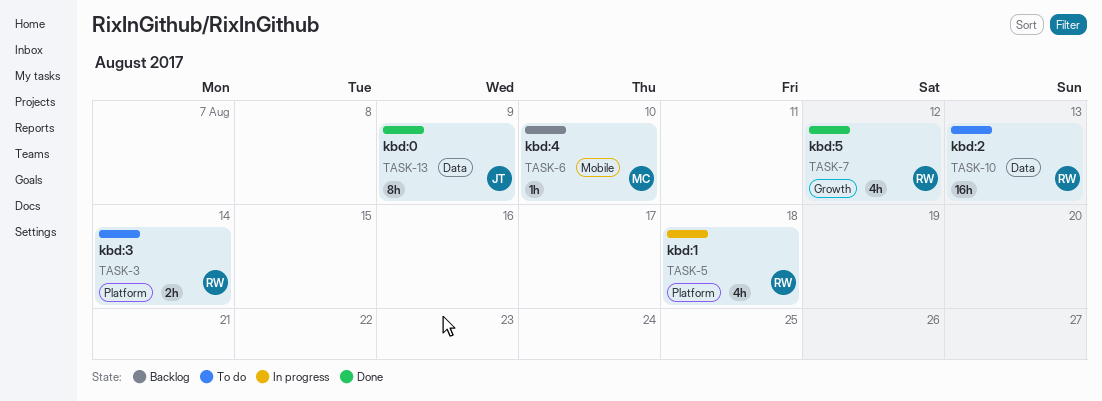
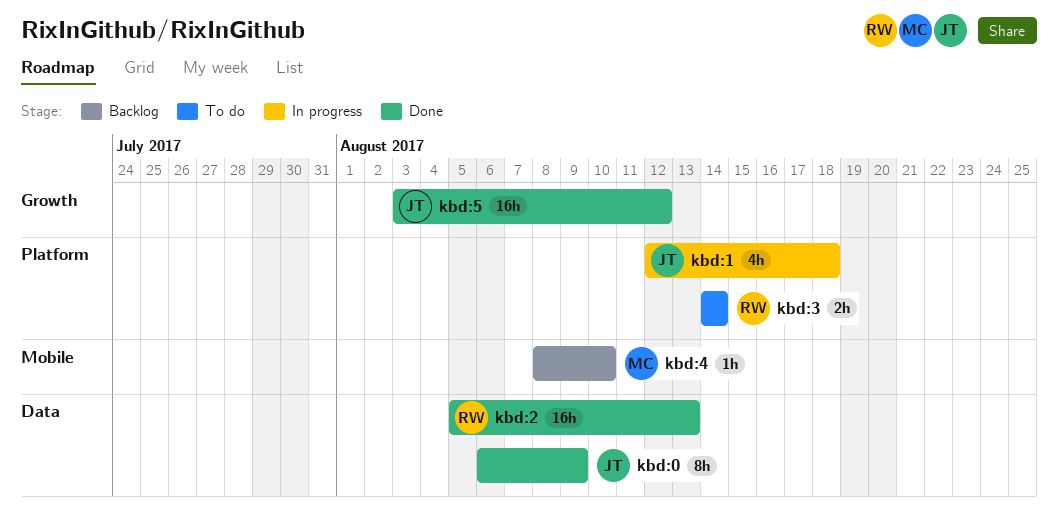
kbd:1, owner: RW -> JT
kbd:2, status: To do -> Done
kbd:5, owner: RW -> JT
kbd:5, estimate: 4h -> 16h

